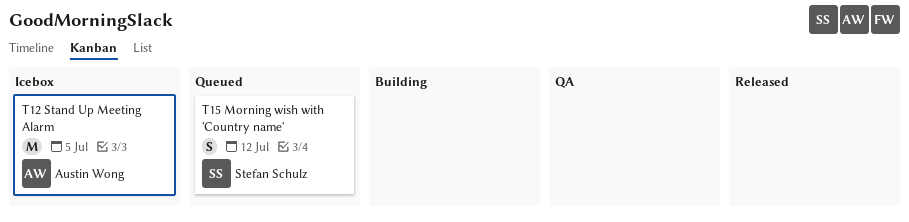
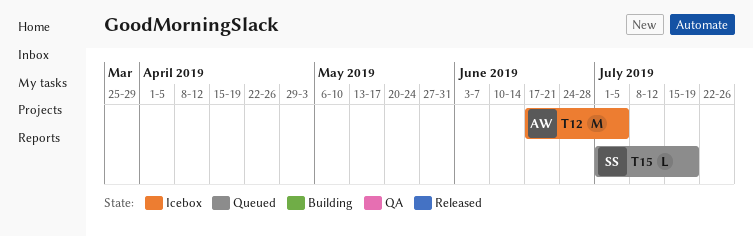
T15, estimate: S -> L
T15, due: Jul 12 -> Jul 19

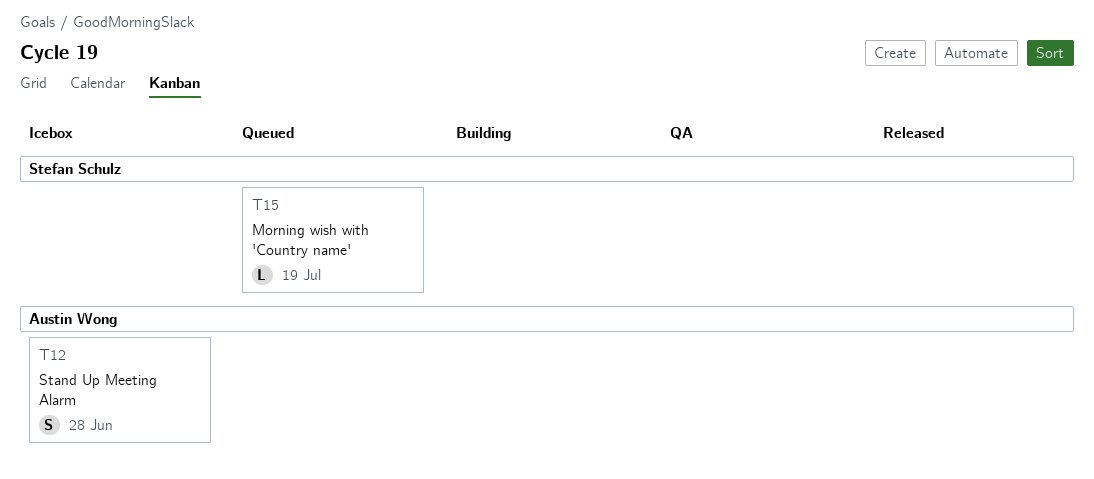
T12, estimate: M -> S
T12, due: Jul 5 -> Jun 28

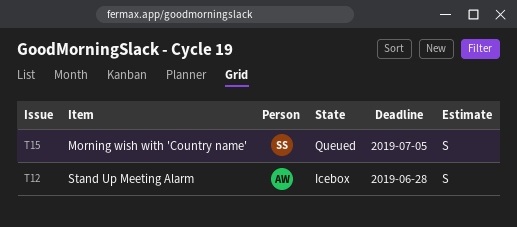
T15, estimate: L -> S
T15, due: Jul 19 -> Jul 5

